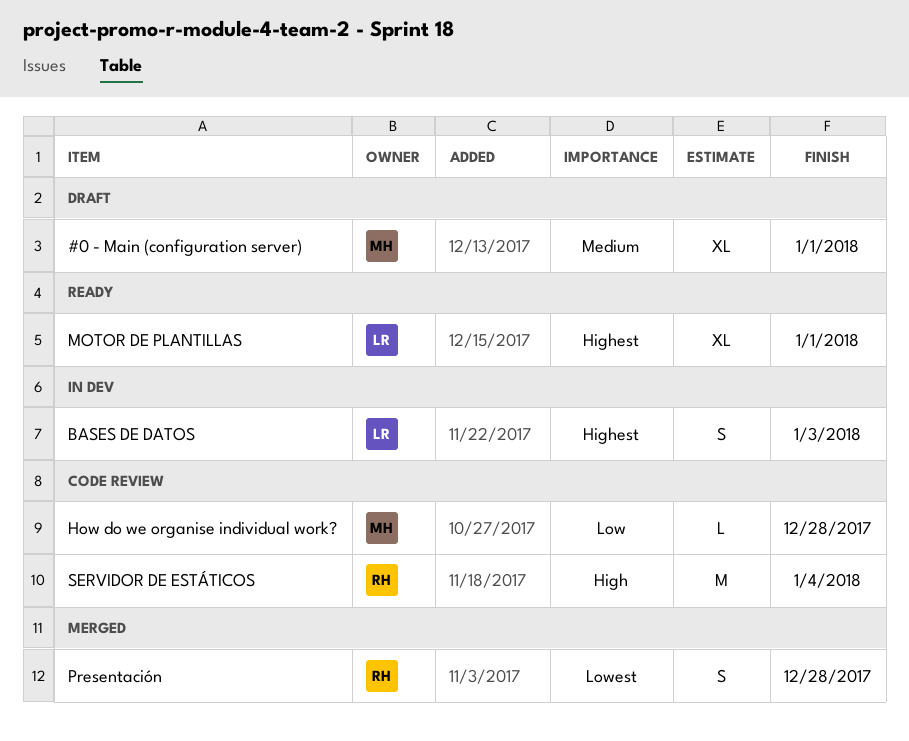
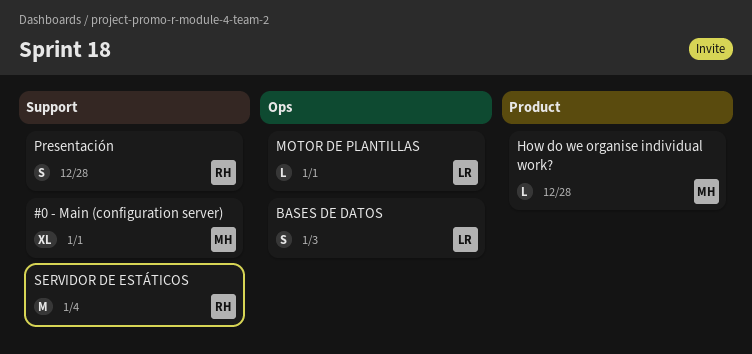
MOTOR DE PLANTILLAS, estimate: XL -> L

